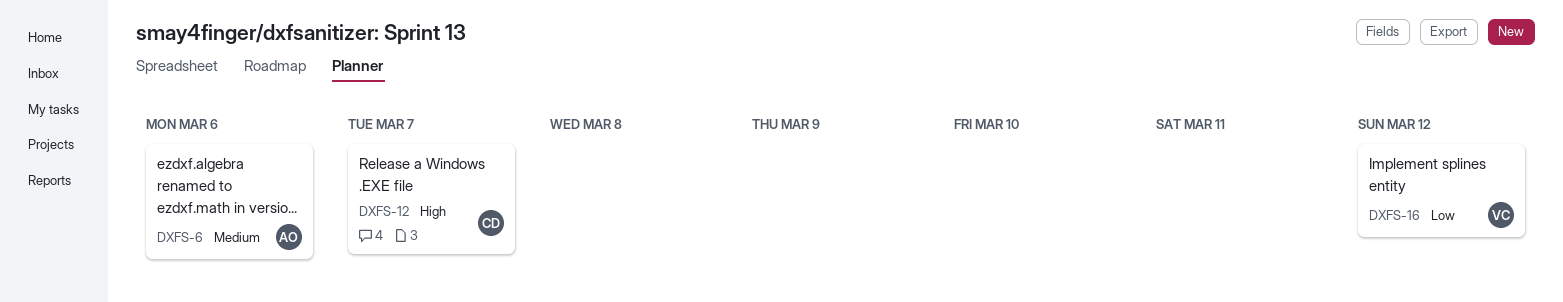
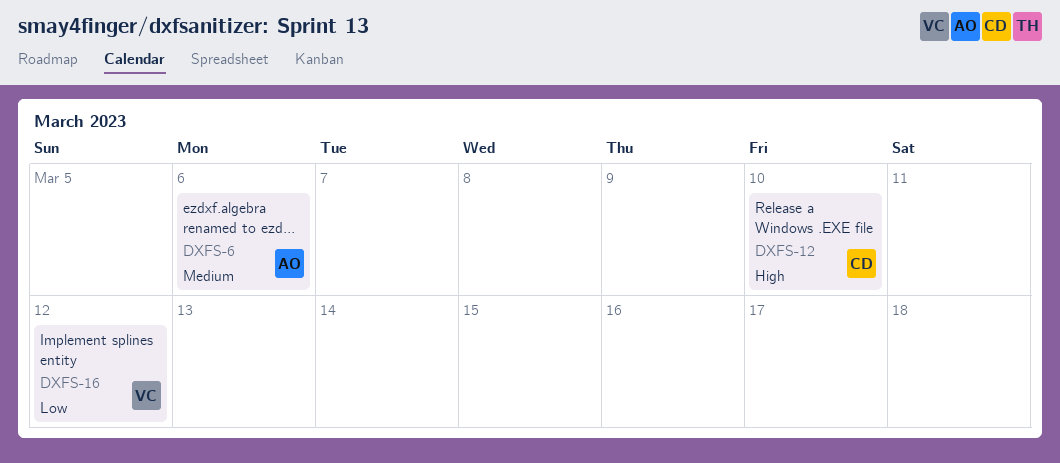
DXFS-12, due: Mar 7 -> Mar 10

